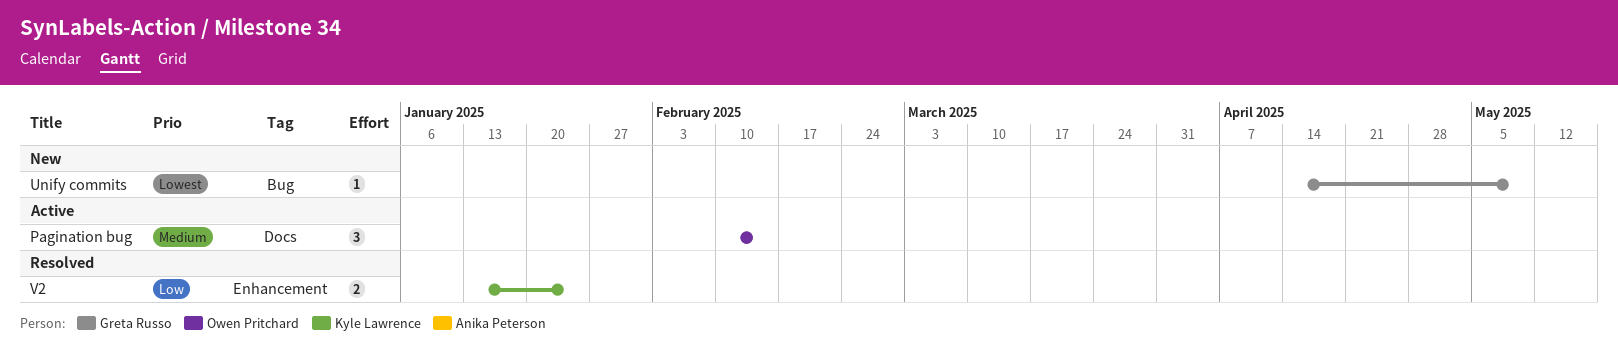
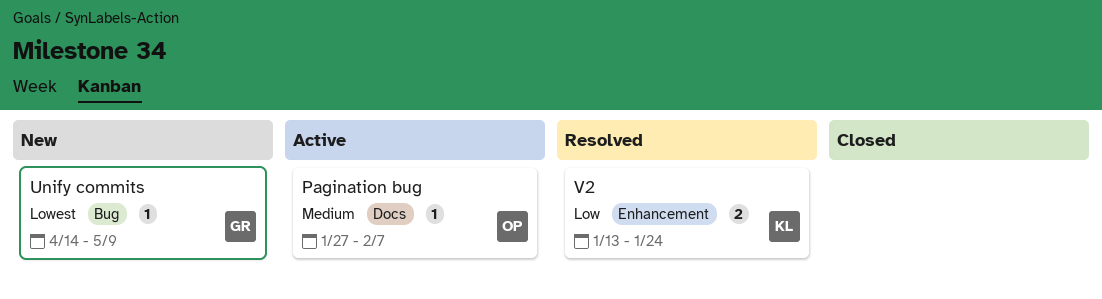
Pagination bug, estimate: 3 -> 1
Pagination bug, start: Feb 10 -> Jan 27
Pagination bug, due: Feb 14 -> Feb 7

